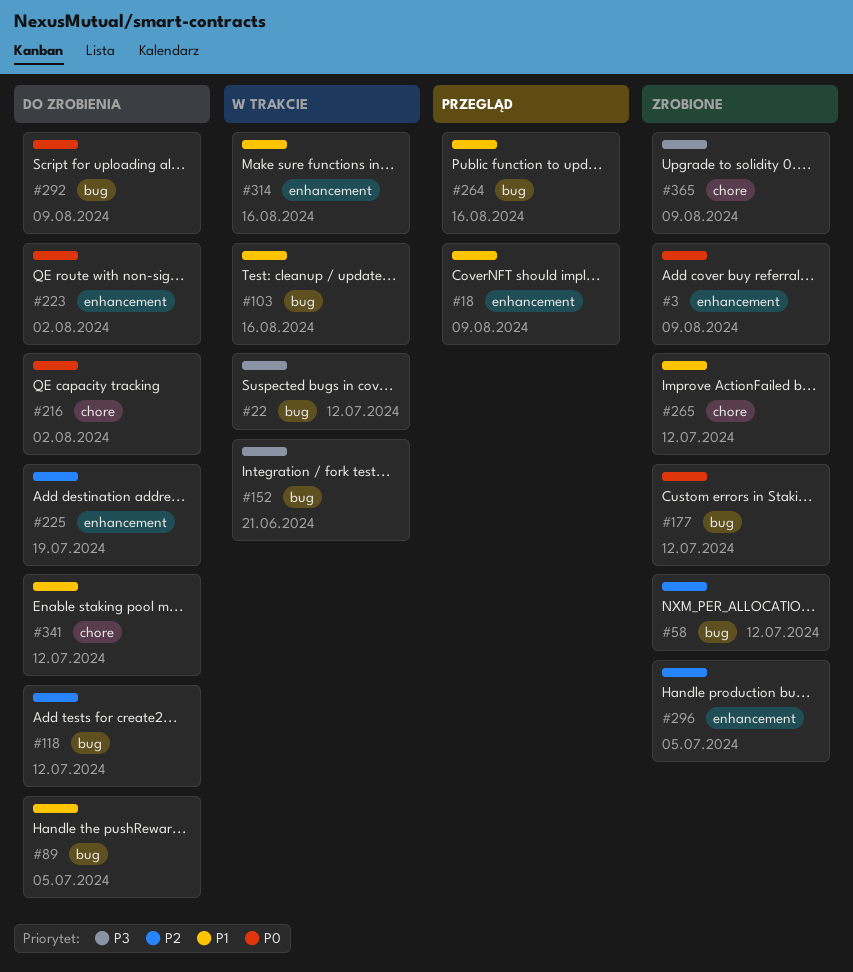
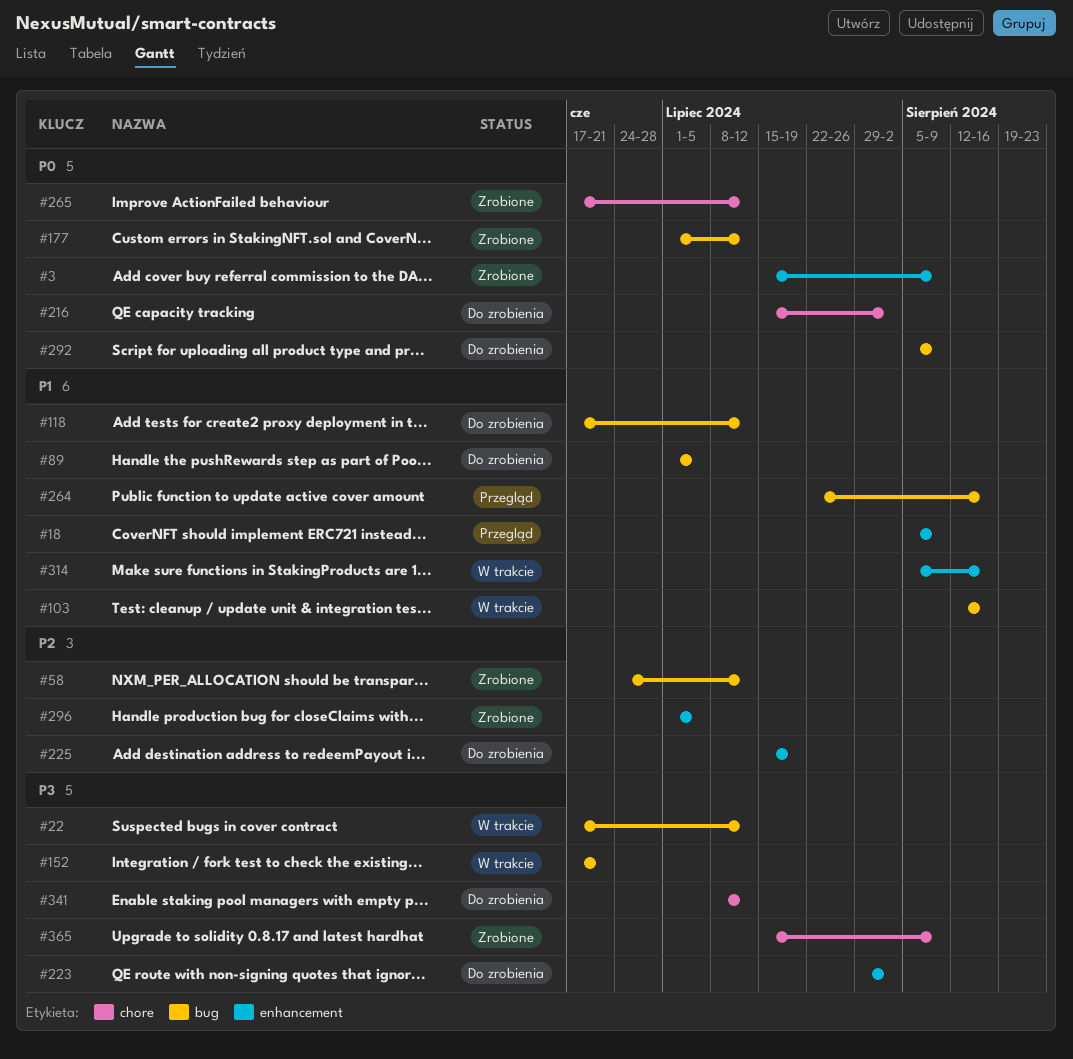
#118, priority: P2 -> P1
#223, priority: P0 -> P3
#265, priority: P1 -> P0
#341, priority: P1 -> P3

